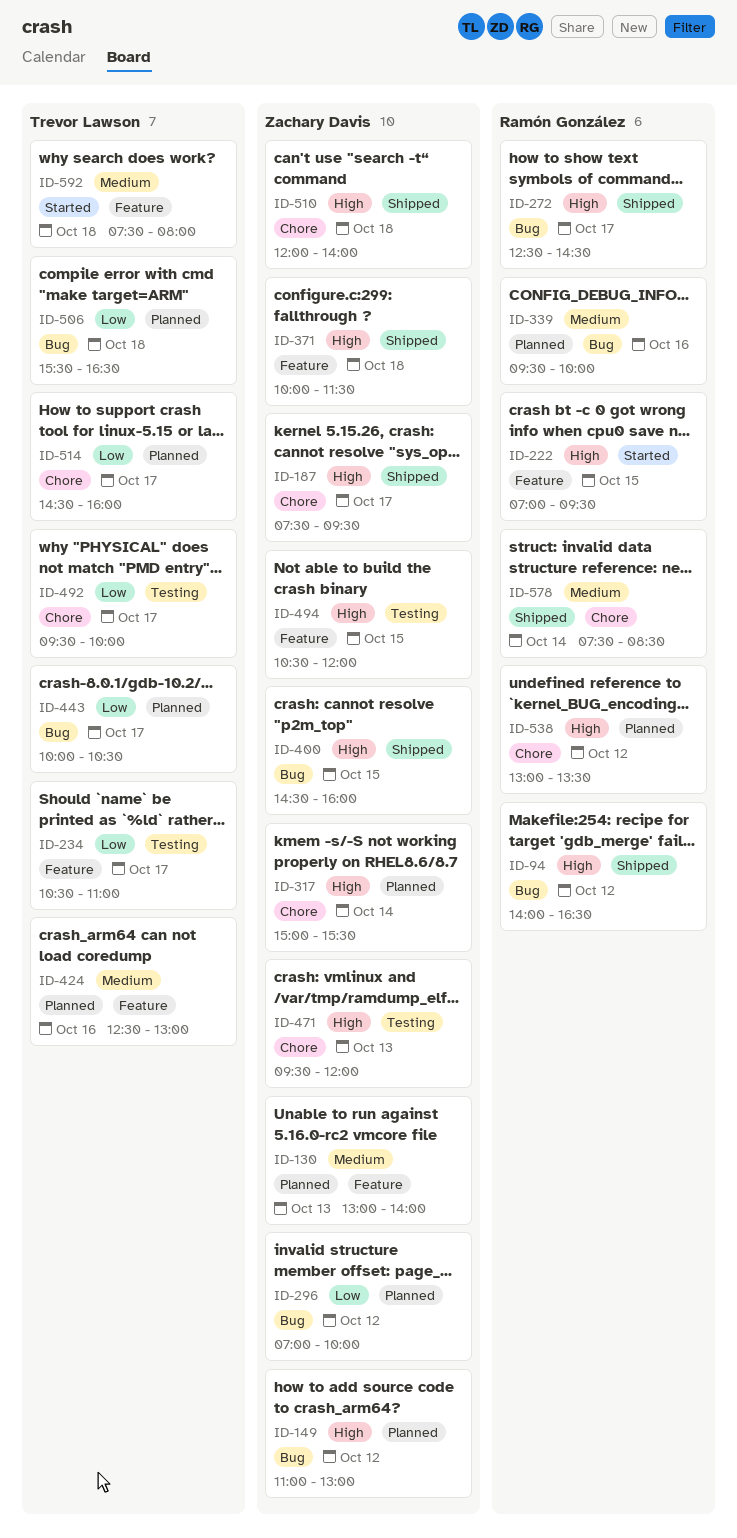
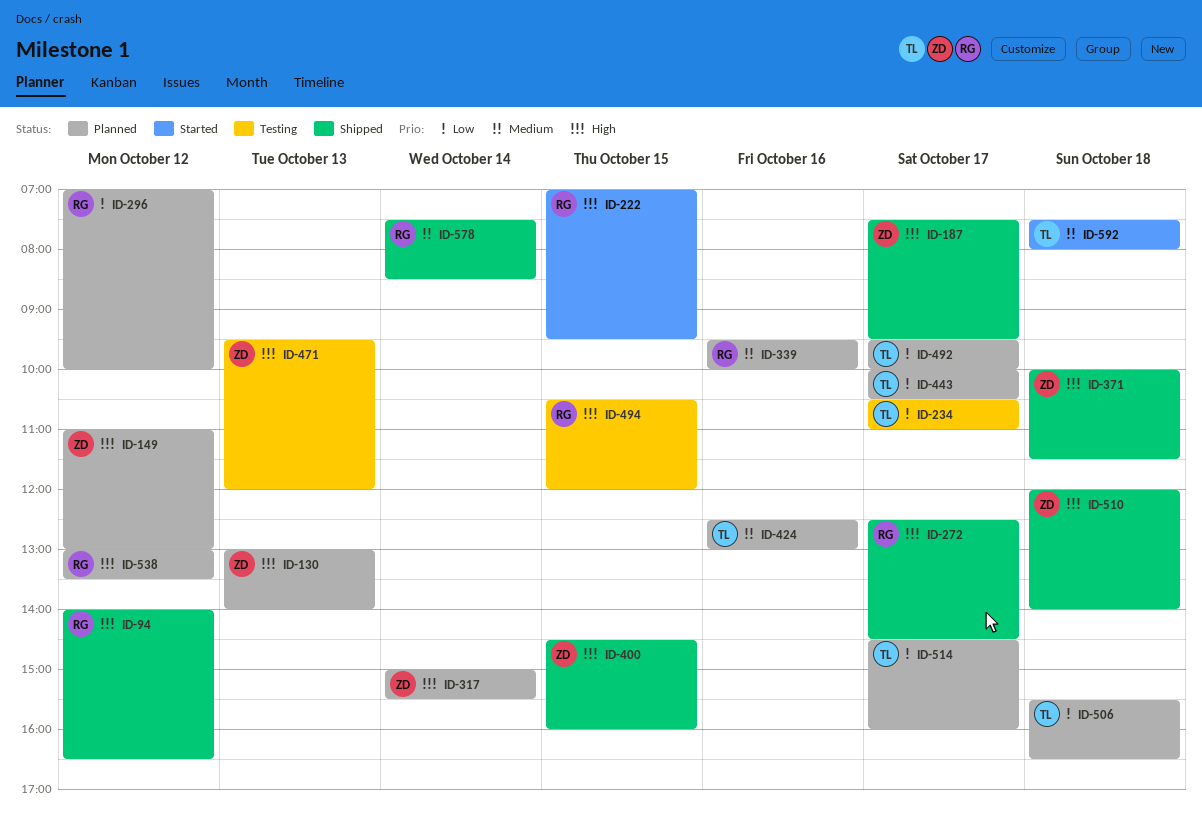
ID-130, priority: Medium -> High
ID-296, owner: Zachary Davis -> Ramón González
ID-492, status: Testing -> Planned
ID-494, owner: Zachary Davis -> Ramón González

